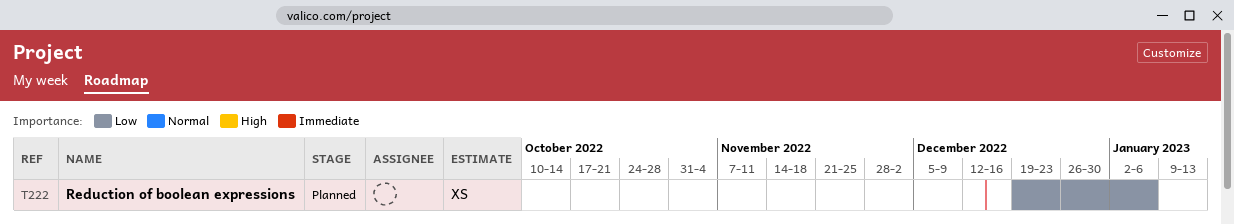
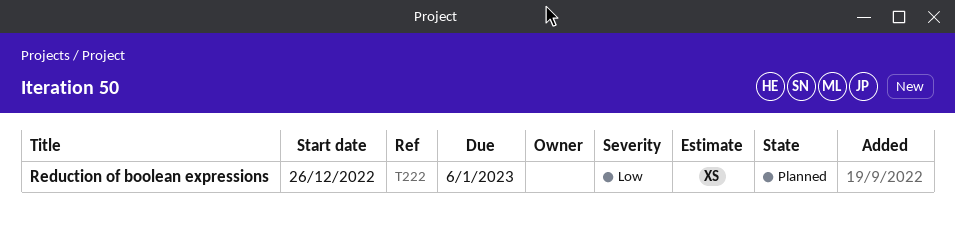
T222, start: Dec 19 -> Dec 26

